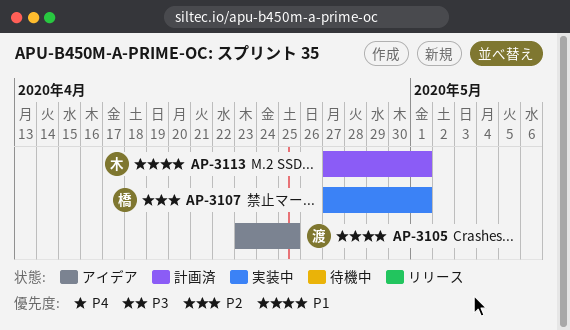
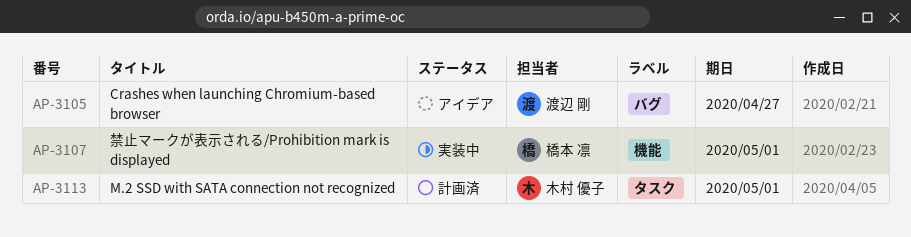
AP-3105, due: Apr 25 -> Apr 27

